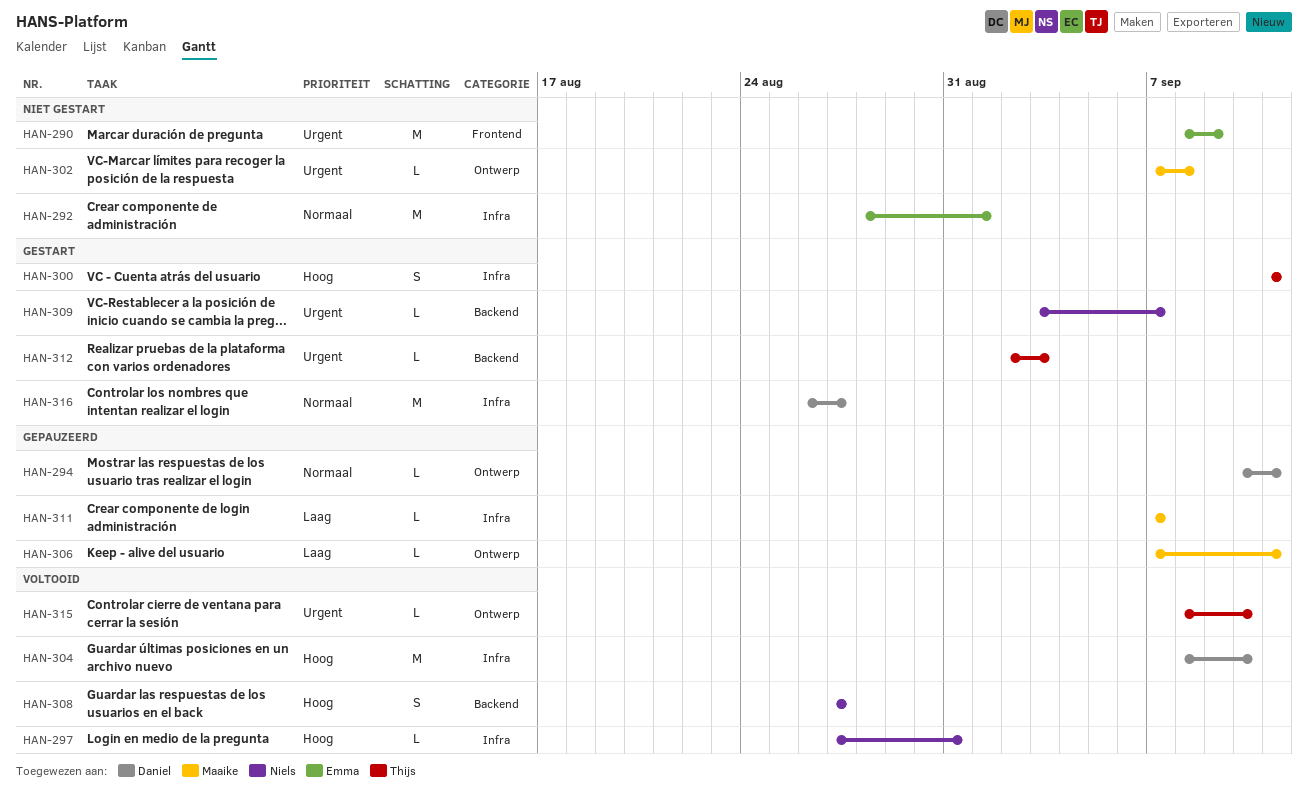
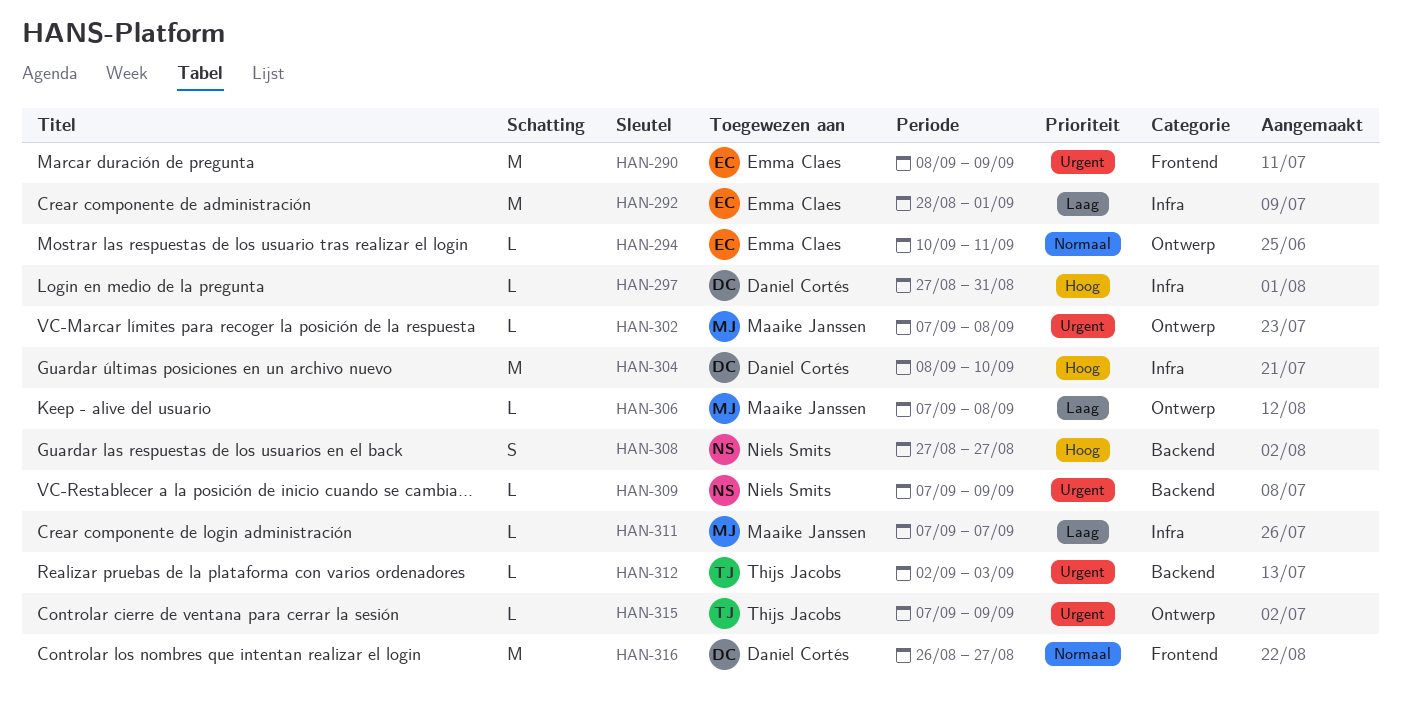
HAN-292, priority: Normaal -> Laag
HAN-294, owner: Daniel Cortés -> Emma Claes
HAN-297, owner: Niels Smits -> Daniel Cortés
HAN-300: present -> none
HAN-306, due: Sep 11 -> Sep 8
HAN-309, start: Sep 3 -> Sep 7
HAN-309, due: Sep 7 -> Sep 9
HAN-315, start: Sep 8 -> Sep 7
HAN-315, due: Sep 10 -> Sep 9
HAN-316, label: Infra -> Frontend

